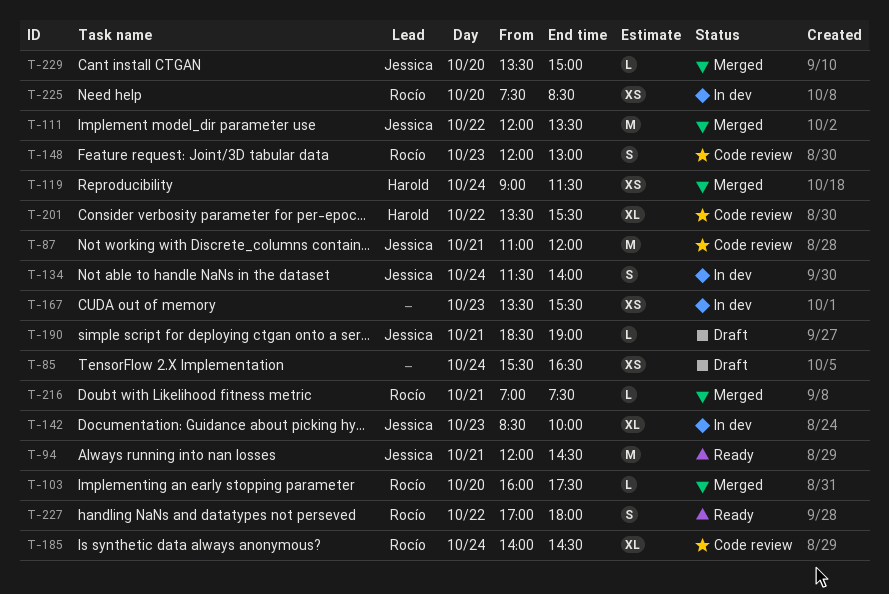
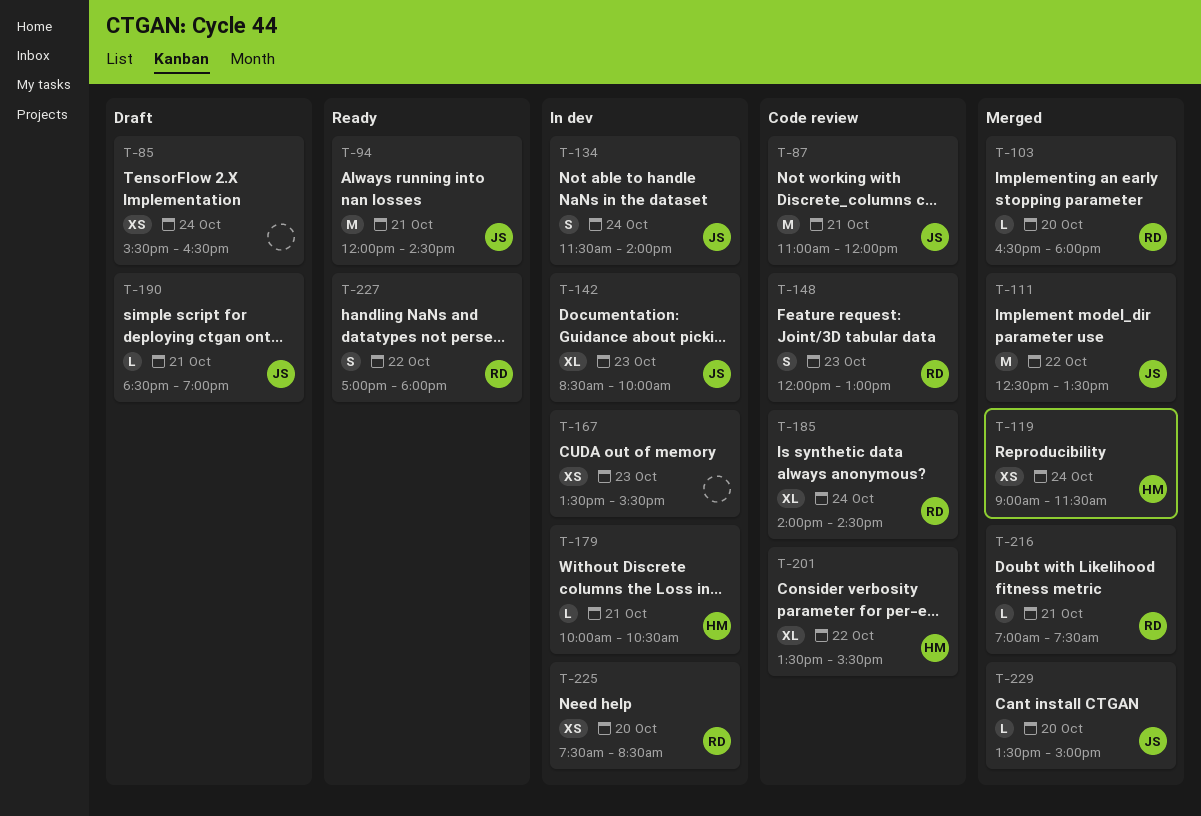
T-103, begins: 16:00 -> 16:30
T-103, ends: 17:30 -> 18:00
T-111, begins: 12:00 -> 12:30
T-179: none -> present

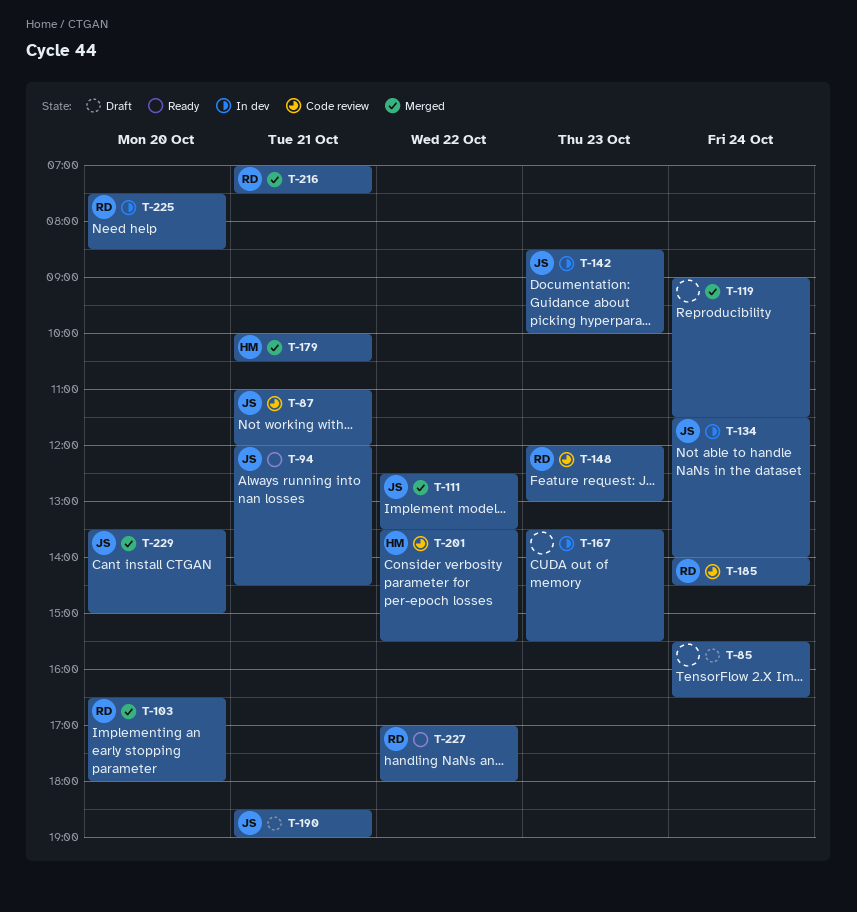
T-119, owner: HM -> none
T-179, status: In dev -> Merged

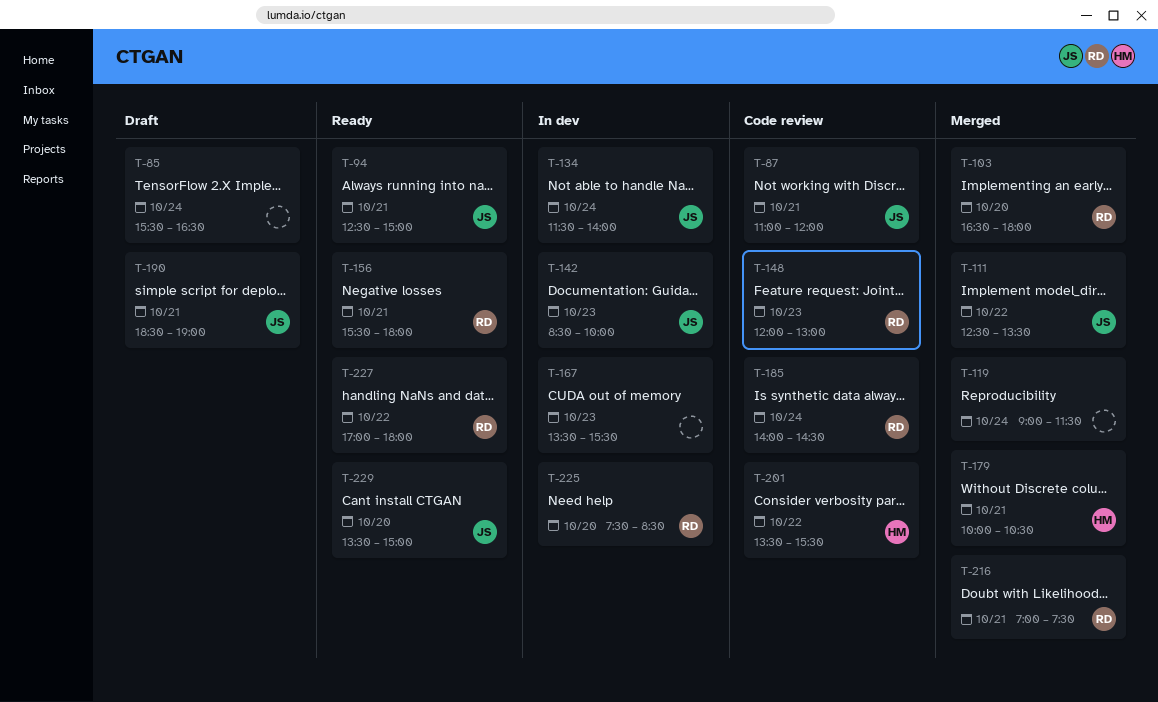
T-94, begins: 12:00 -> 12:30
T-94, ends: 14:30 -> 15:00
T-156: none -> present
T-229, status: Merged -> Ready

